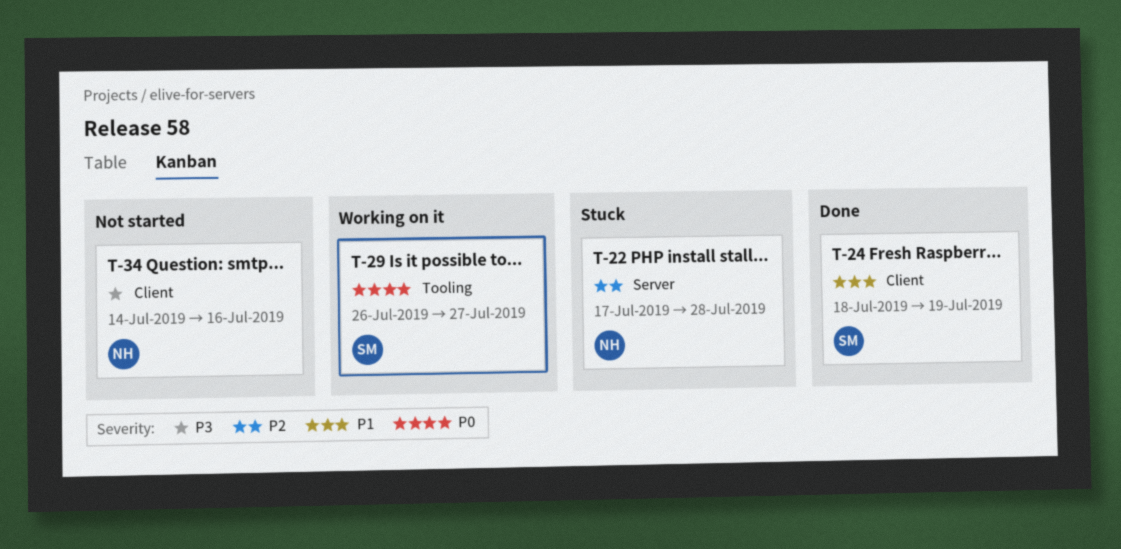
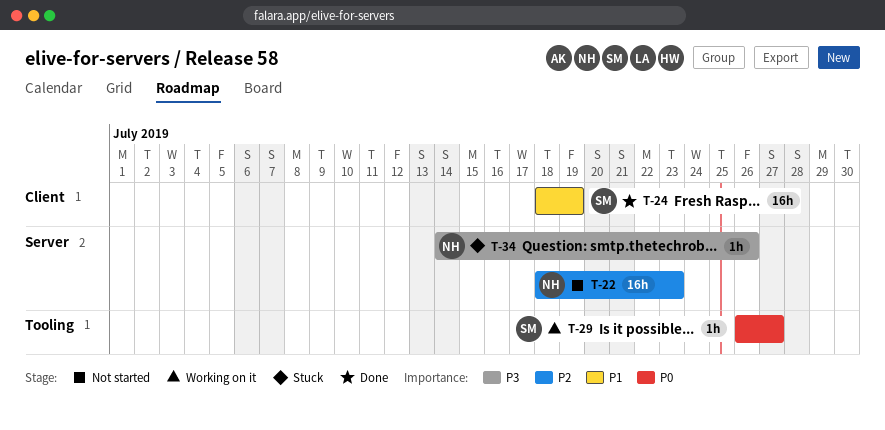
T-22, status: Stuck -> Not started
T-22, start: Jul 17 -> Jul 18
T-22, due: Jul 28 -> Jul 23
T-34, status: Not started -> Stuck
T-34, label: Client -> Server
T-34, due: Jul 16 -> Jul 26

